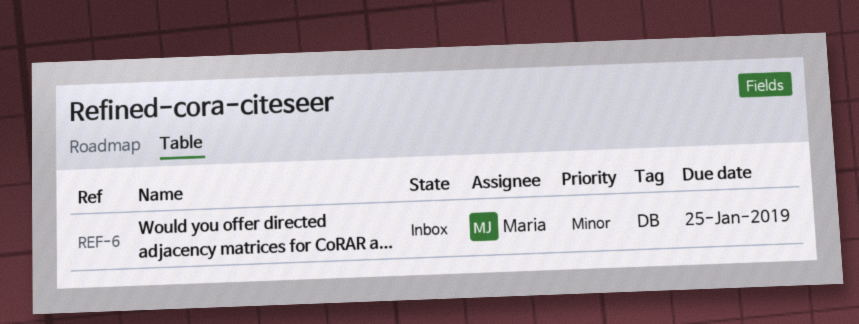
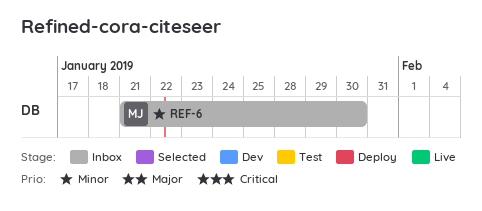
REF-6, due: Jan 25 -> Jan 30

